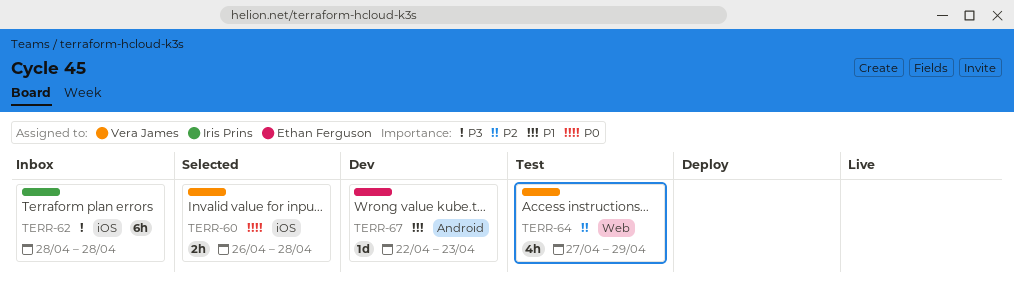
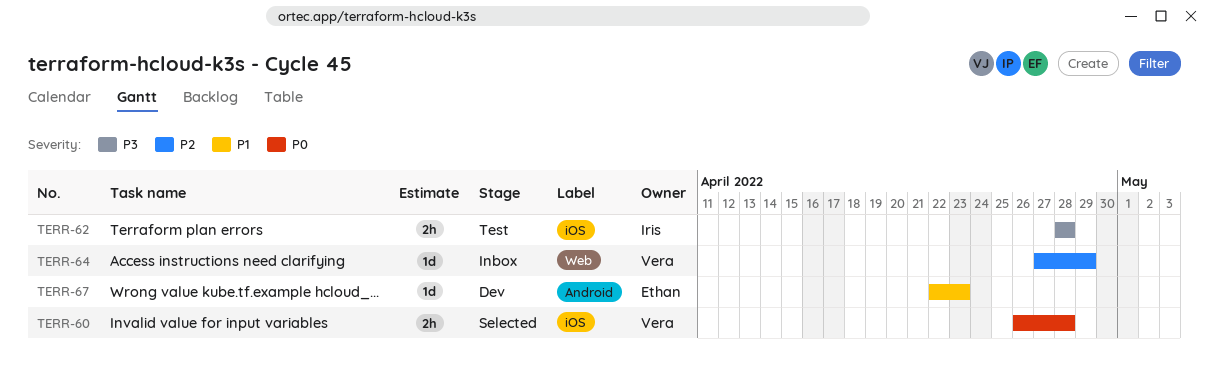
TERR-62, status: Inbox -> Test
TERR-62, estimate: 6h -> 2h
TERR-64, status: Test -> Inbox
TERR-64, estimate: 4h -> 1d

